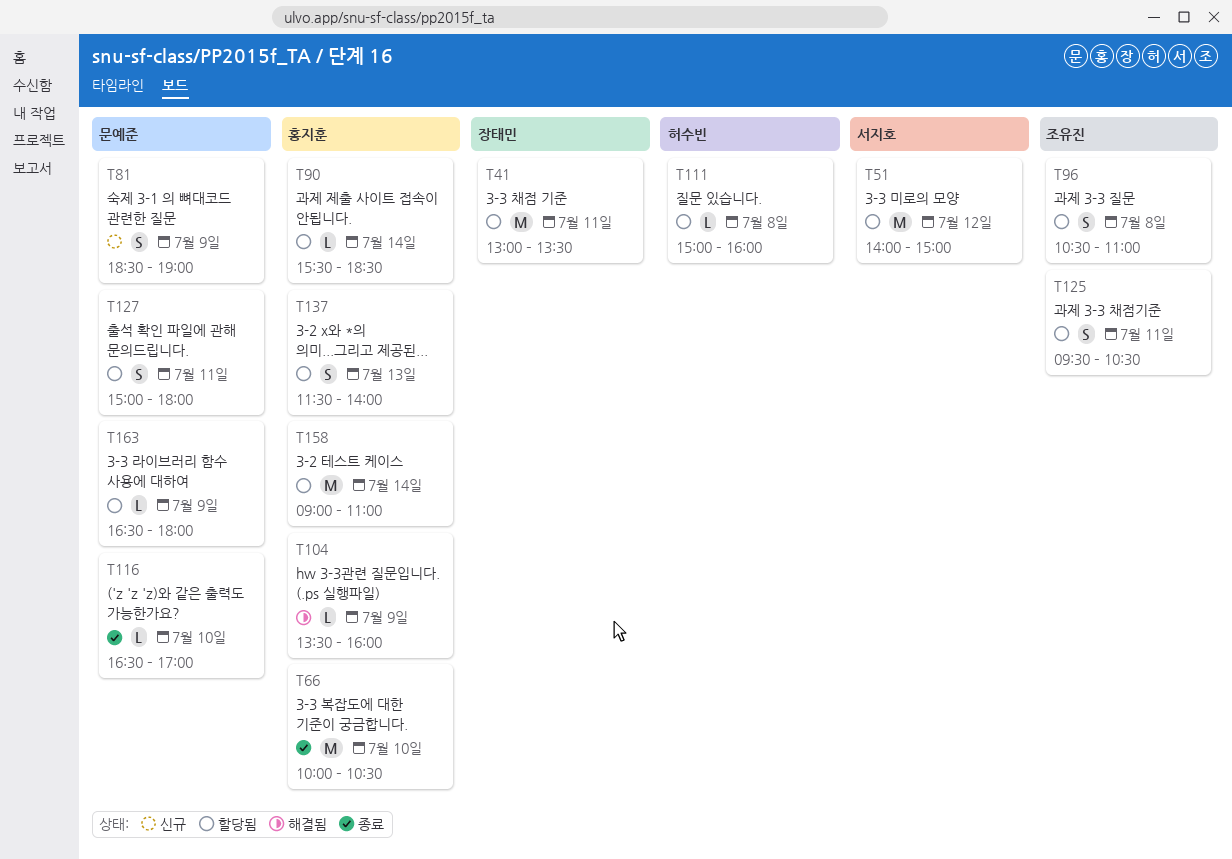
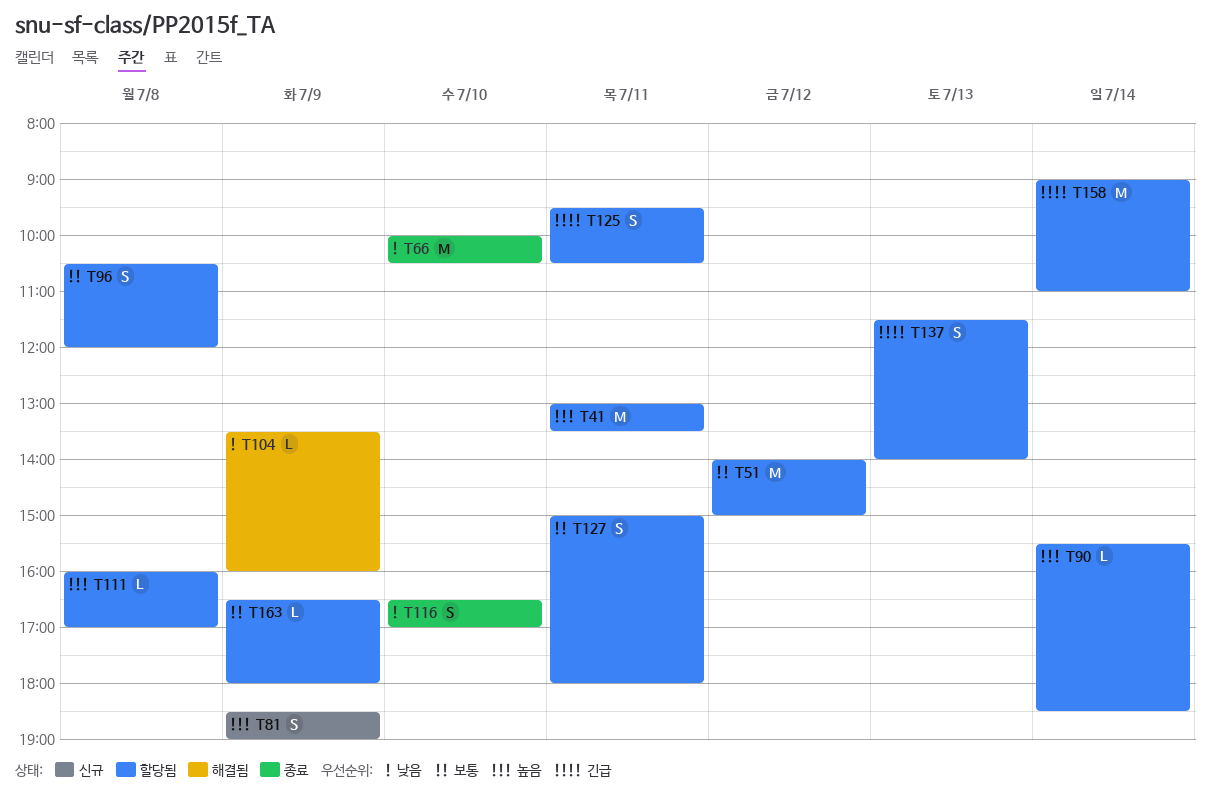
T96, ends: 11:00 -> 12:00
T111, begins: 15:00 -> 16:00
T111, ends: 16:00 -> 17:00
T116, estimate: L -> S

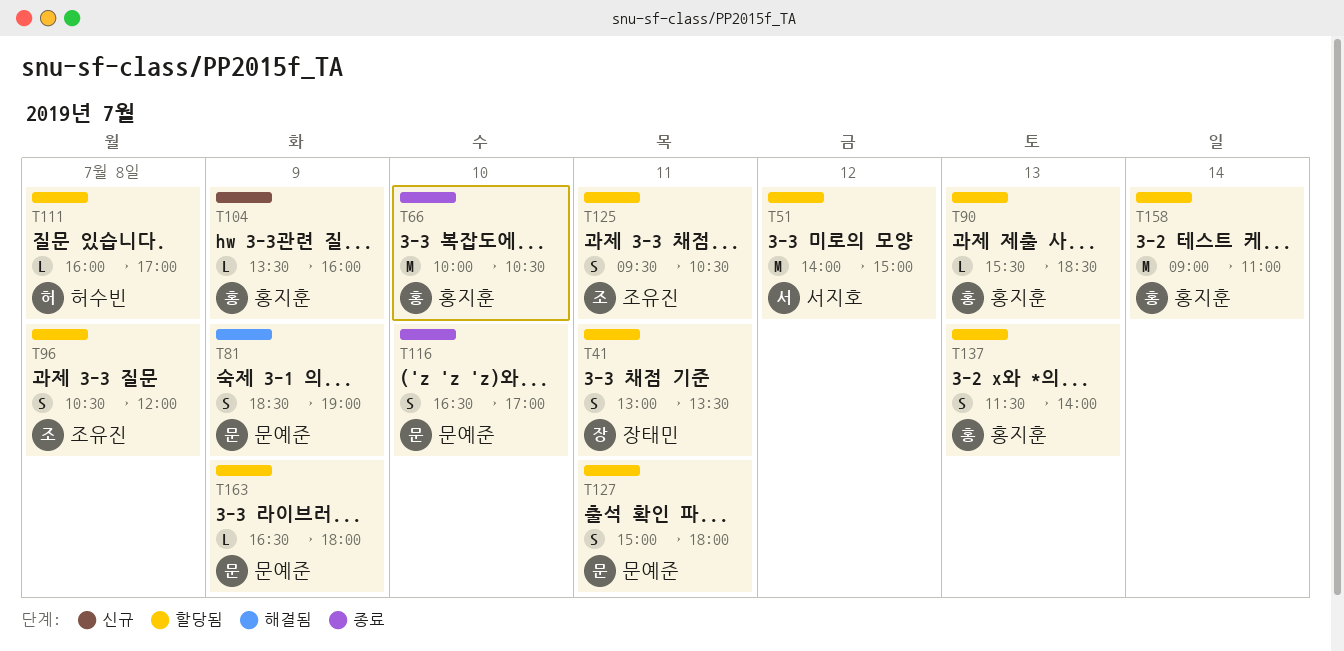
T41, estimate: M -> S
T81, status: 신규 -> 해결됨
T90, day: Jul 14 -> Jul 13
T104, status: 해결됨 -> 신규

